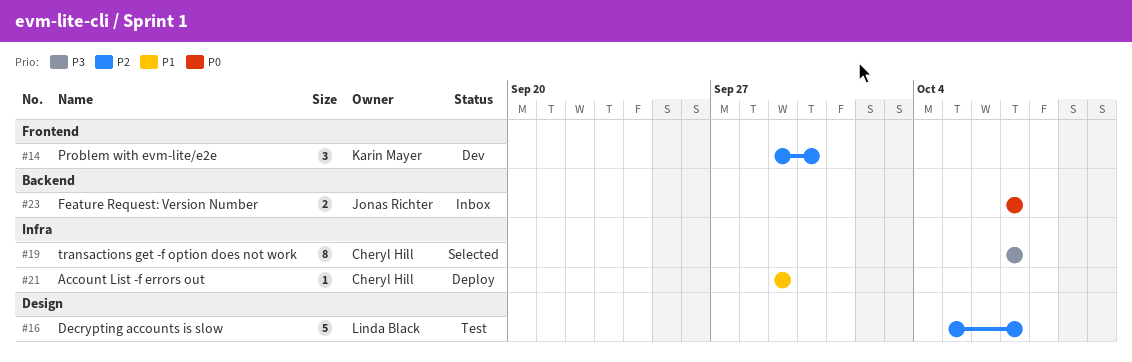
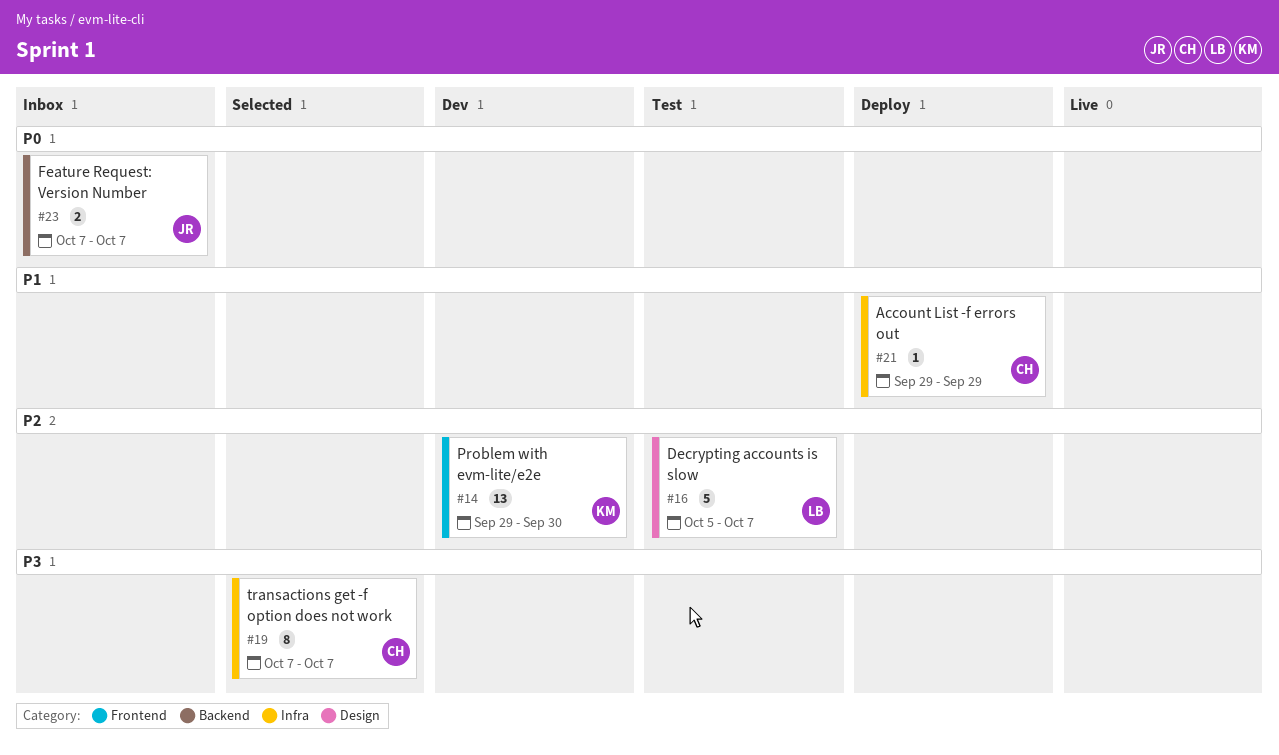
#14, estimate: 3 -> 13

